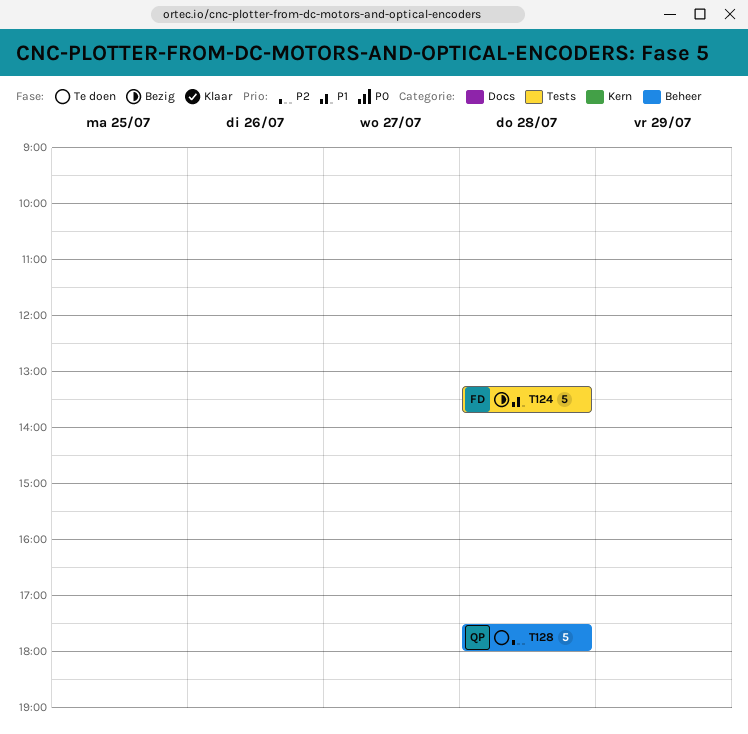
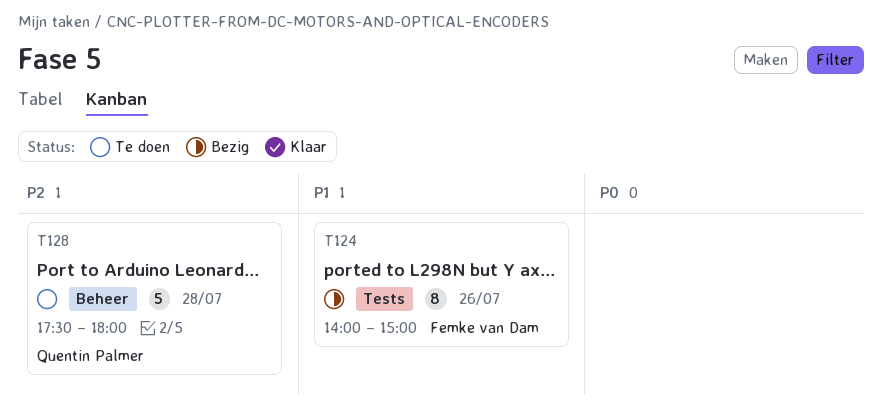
T124, estimate: 5 -> 8
T124, day: Jul 28 -> Jul 26
T124, begins: 13:15 -> 14:00
T124, ends: 13:45 -> 15:00

